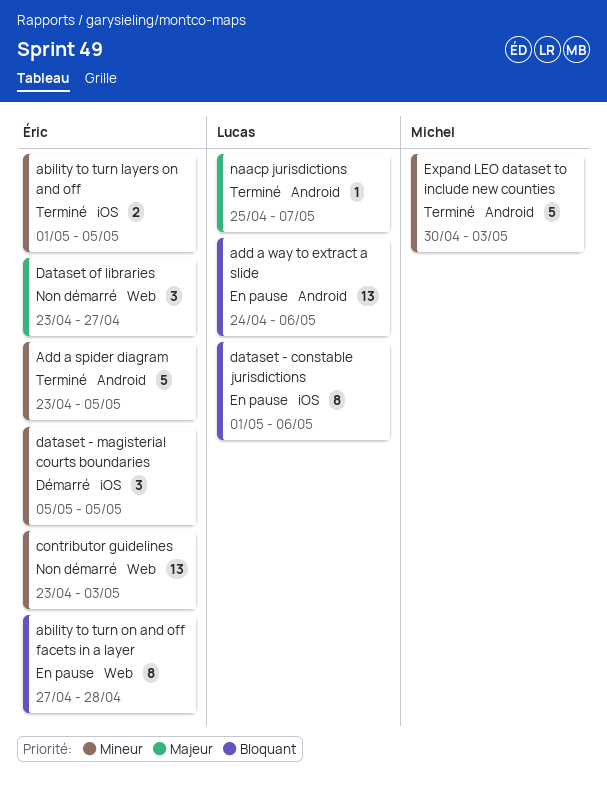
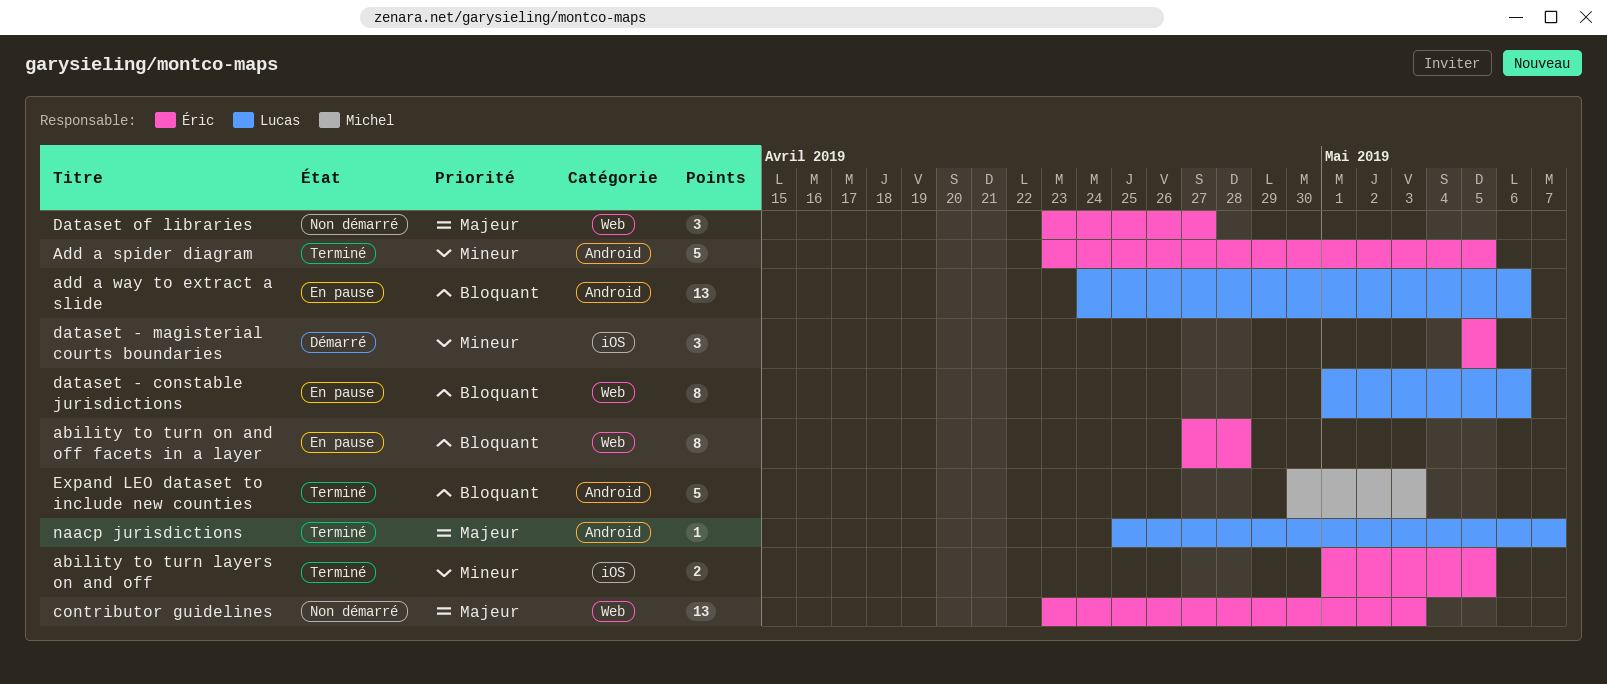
contributor guidelines, priority: Mineur -> Majeur
dataset - constable jurisdictions, label: iOS -> Web
Expand LEO dataset to include new counties, priority: Mineur -> Bloquant

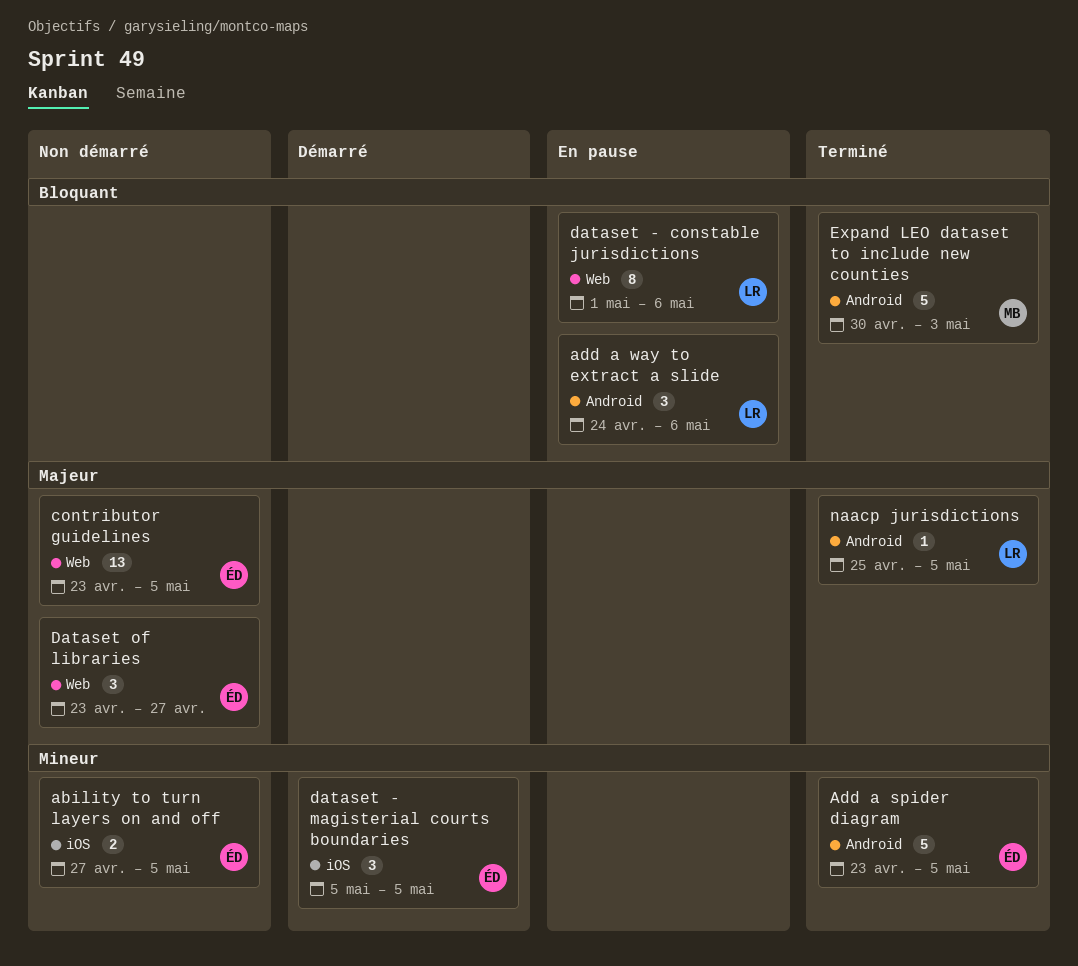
ability to turn layers on and off, status: Terminé -> Non démarré
ability to turn layers on and off, start: May 1 -> Apr 27
ability to turn on and off facets in a layer: present -> none
add a way to extract a slide, estimate: 13 -> 3
contributor guidelines, due: May 3 -> May 5
naacp jurisdictions, due: May 7 -> May 5

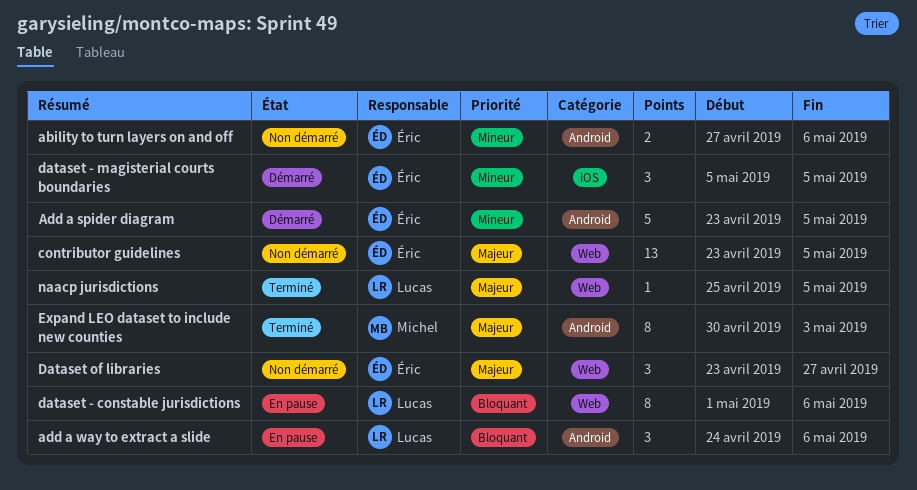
ability to turn layers on and off, label: iOS -> Android
ability to turn layers on and off, due: May 5 -> May 6
Add a spider diagram, status: Terminé -> Démarré
Expand LEO dataset to include new counties, priority: Bloquant -> Majeur
Expand LEO dataset to include new counties, estimate: 5 -> 8
naacp jurisdictions, label: Android -> Web

